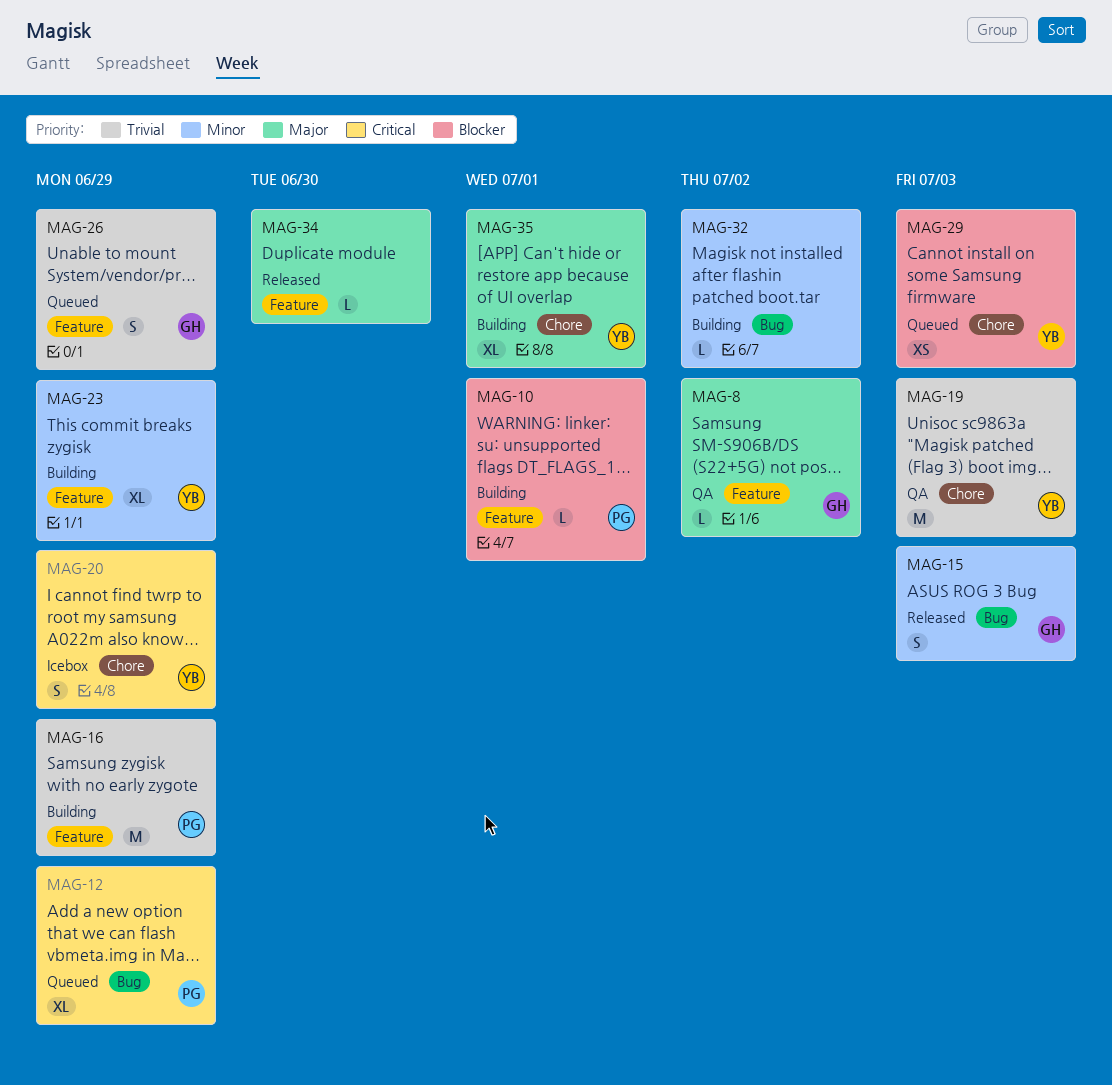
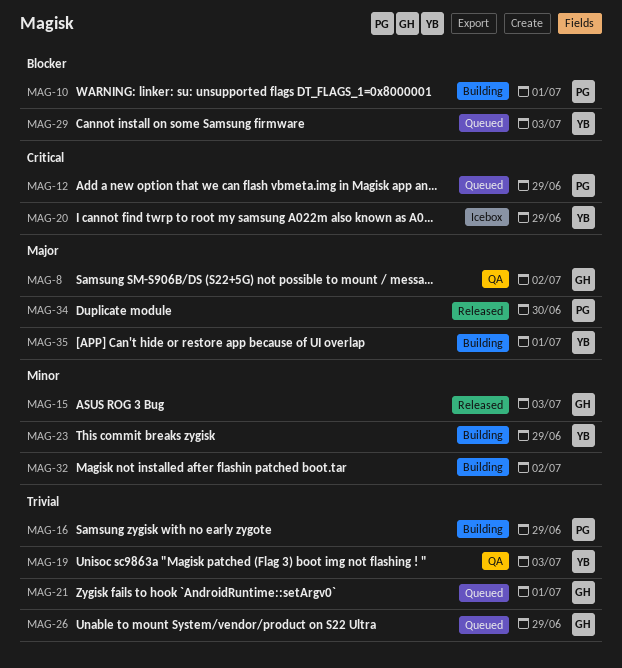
MAG-21: none -> present
MAG-34, owner: none -> PG

